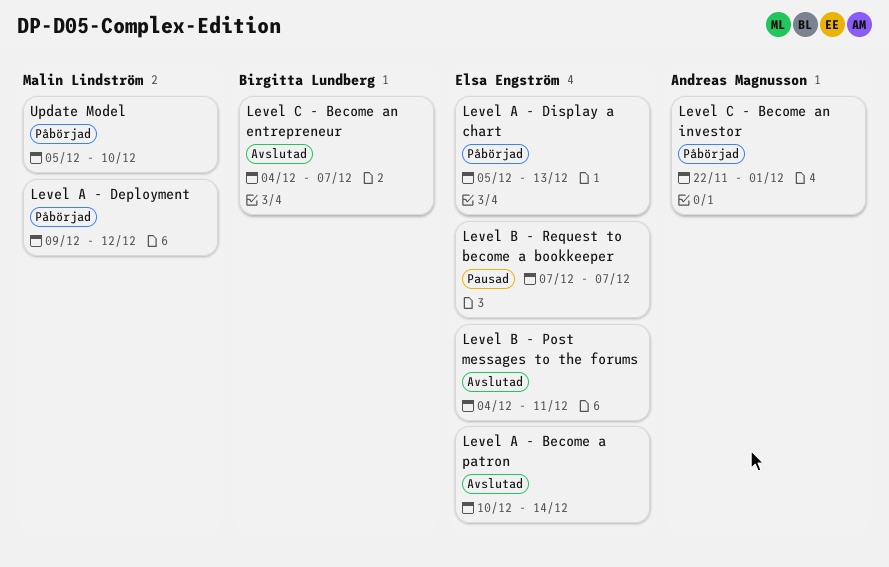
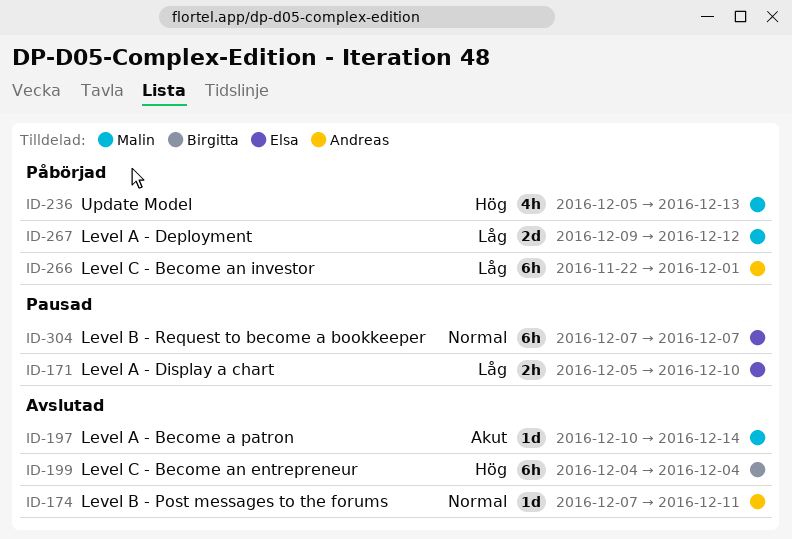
Level A - Become a patron, owner: Elsa Engström -> Malin Lindström
Level A - Display a chart, status: Påbörjad -> Pausad
Level A - Display a chart, due: Dec 13 -> Dec 10
Level B - Post messages to the forums, owner: Elsa Engström -> Andreas Magnusson
Level B - Post messages to the forums, start: Dec 4 -> Dec 7
Level C - Become an entrepreneur, due: Dec 7 -> Dec 4
Update Model, due: Dec 10 -> Dec 13

